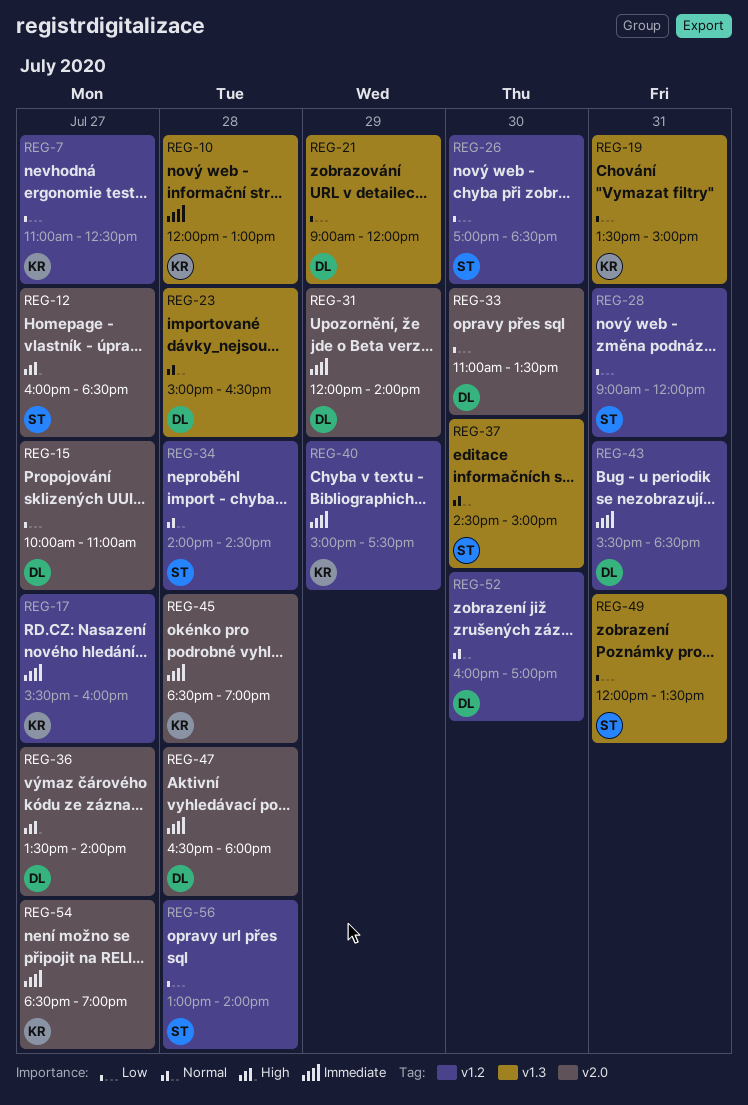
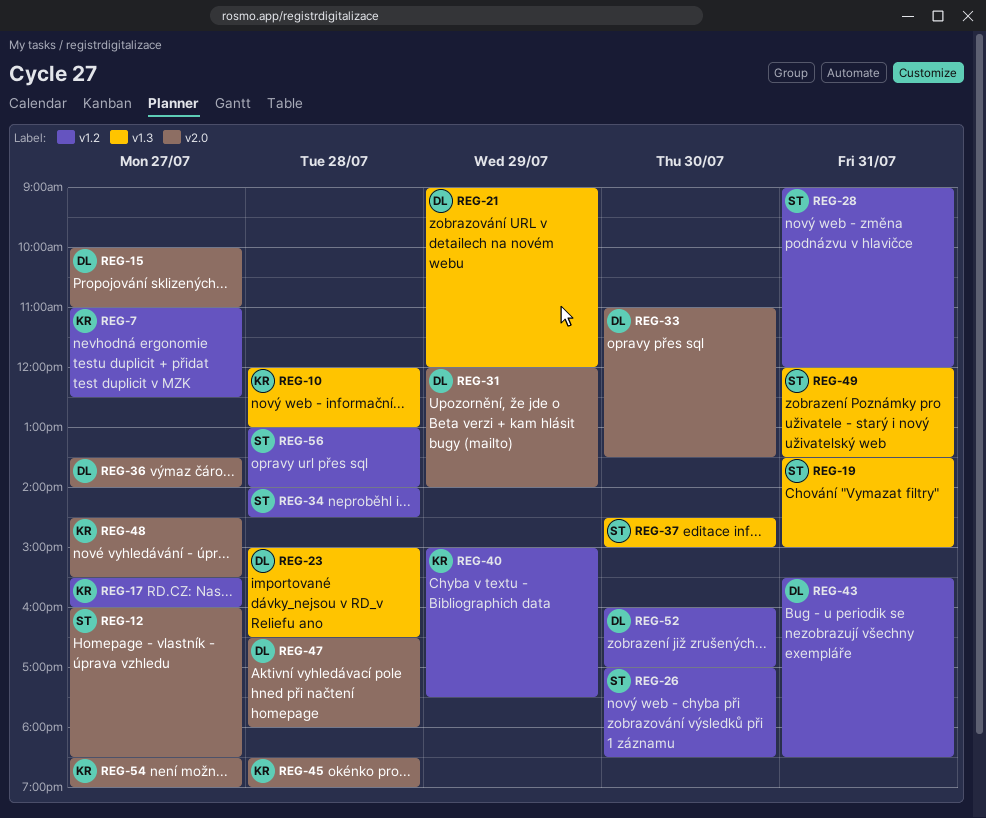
REG-19, owner: KR -> ST
REG-48: none -> present

